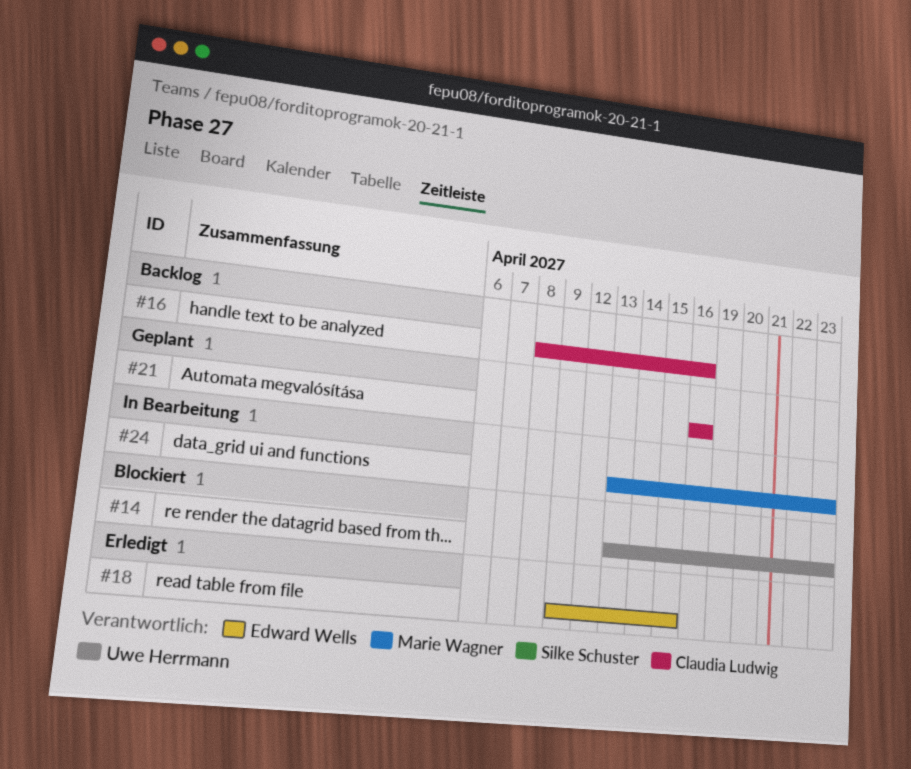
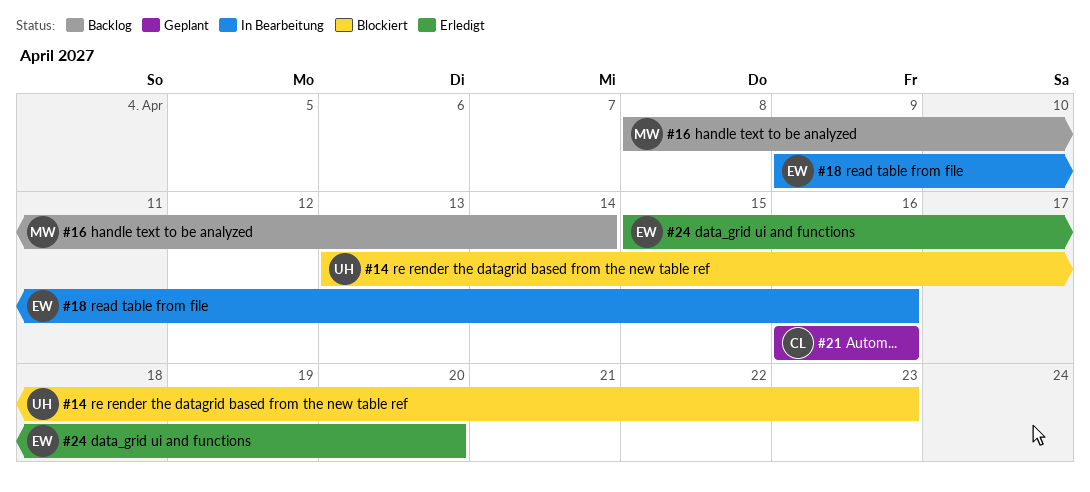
#16, owner: Claudia Ludwig -> Marie Wagner
#16, due: Apr 16 -> Apr 14
#18, status: Erledigt -> In Bearbeitung
#18, due: Apr 15 -> Apr 16
#24, status: In Bearbeitung -> Erledigt
#24, owner: Marie Wagner -> Edward Wells
#24, start: Apr 13 -> Apr 15
#24, due: Apr 23 -> Apr 20

